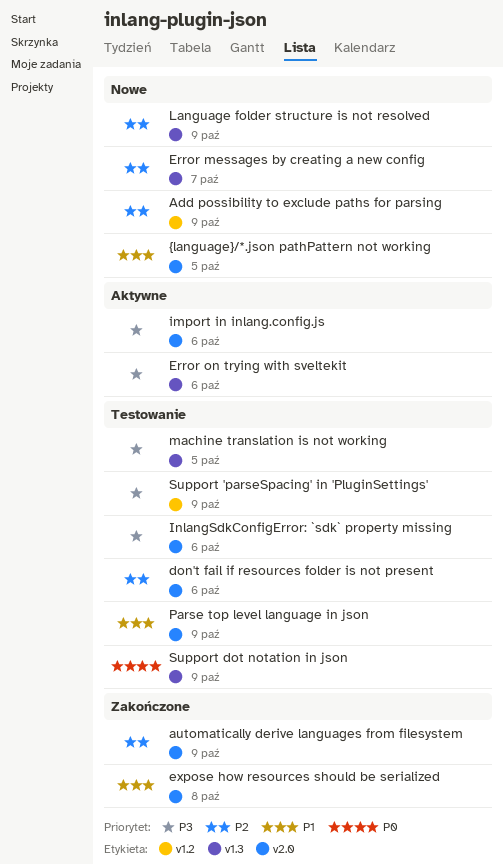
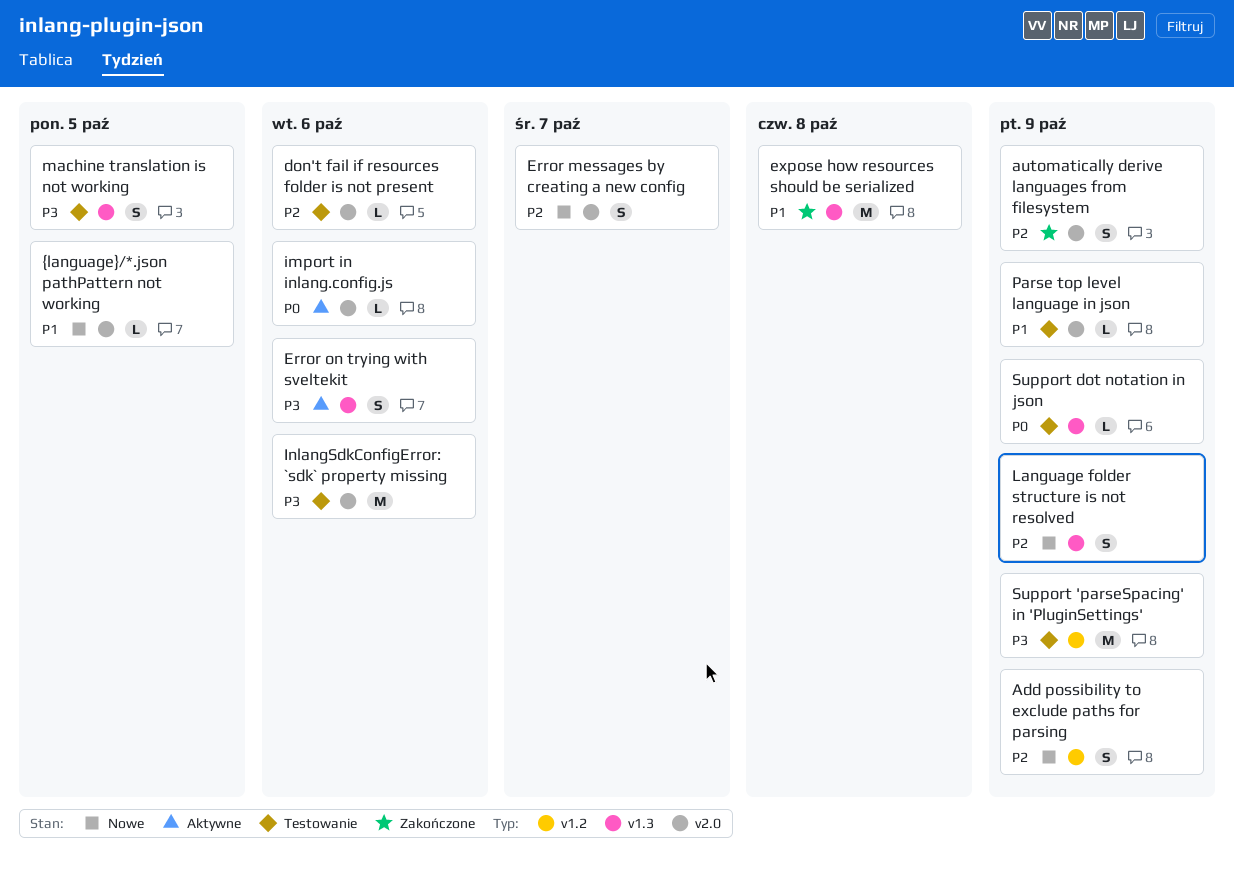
Error messages by creating a new config, label: v1.3 -> v2.0
expose how resources should be serialized, label: v2.0 -> v1.3
import in inlang.config.js, priority: P3 -> P0

